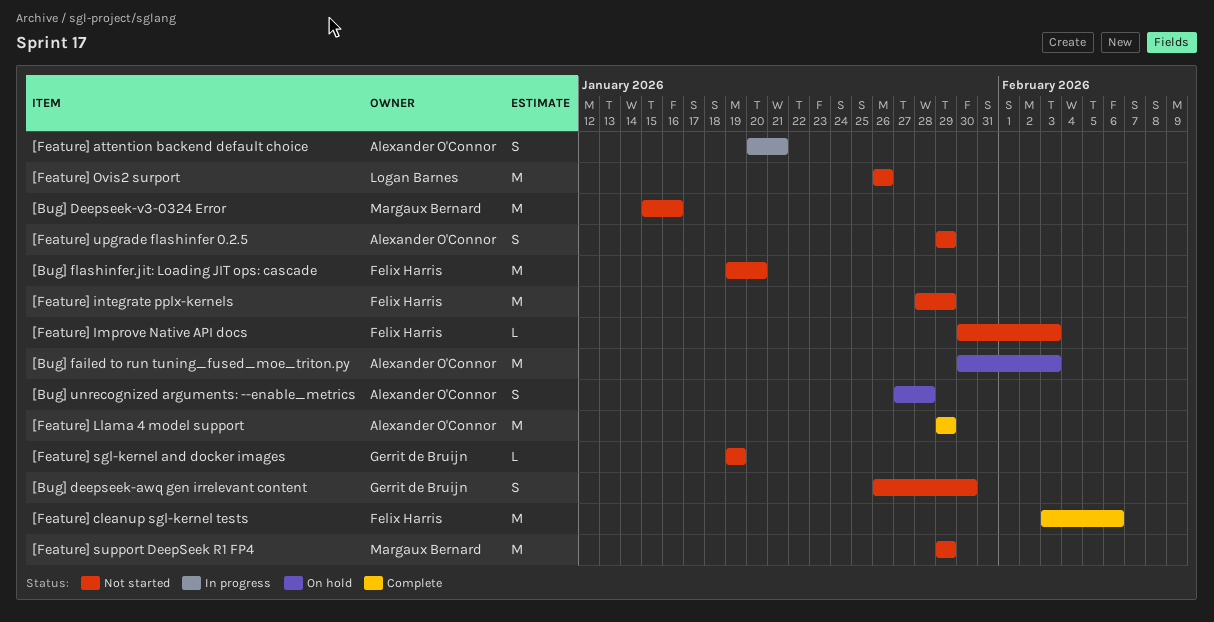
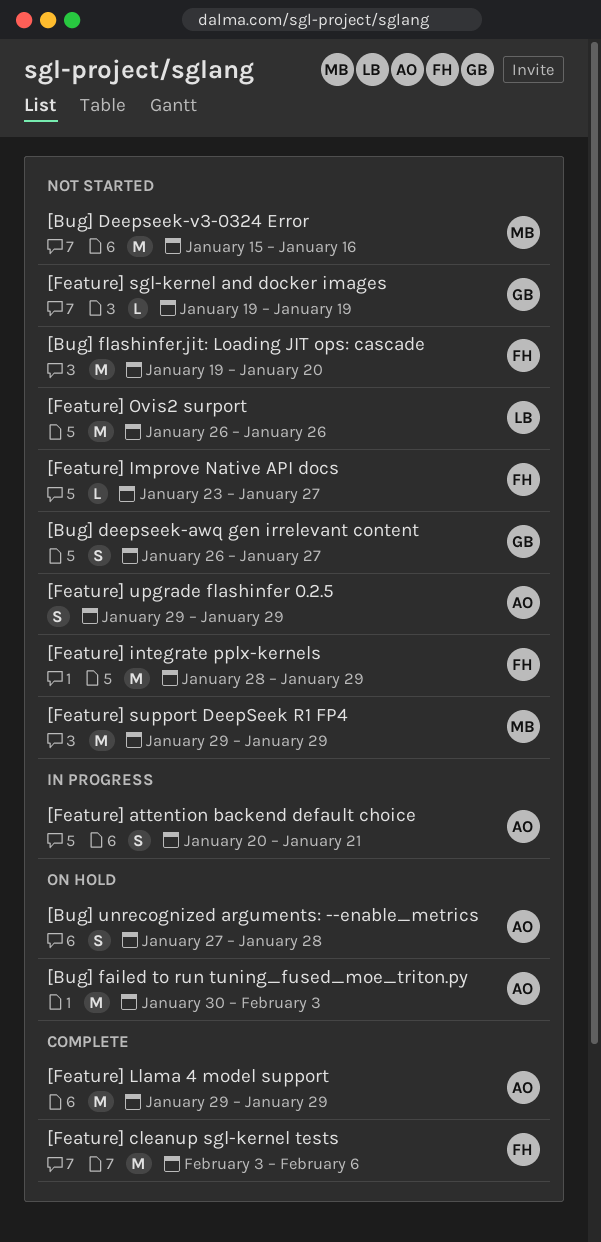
[Bug] deepseek-awq gen irrelevant content, due: Jan 30 -> Jan 27
[Feature] Improve Native API docs, start: Jan 30 -> Jan 23
[Feature] Improve Native API docs, due: Feb 3 -> Jan 27

